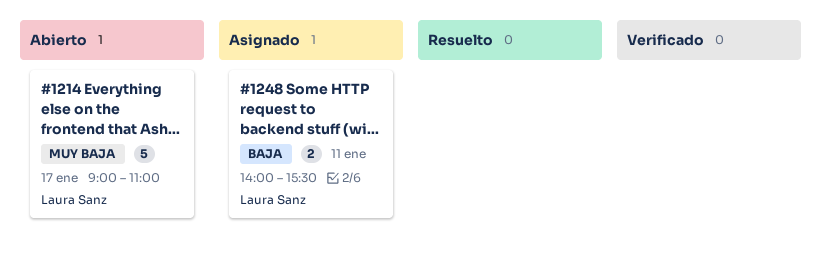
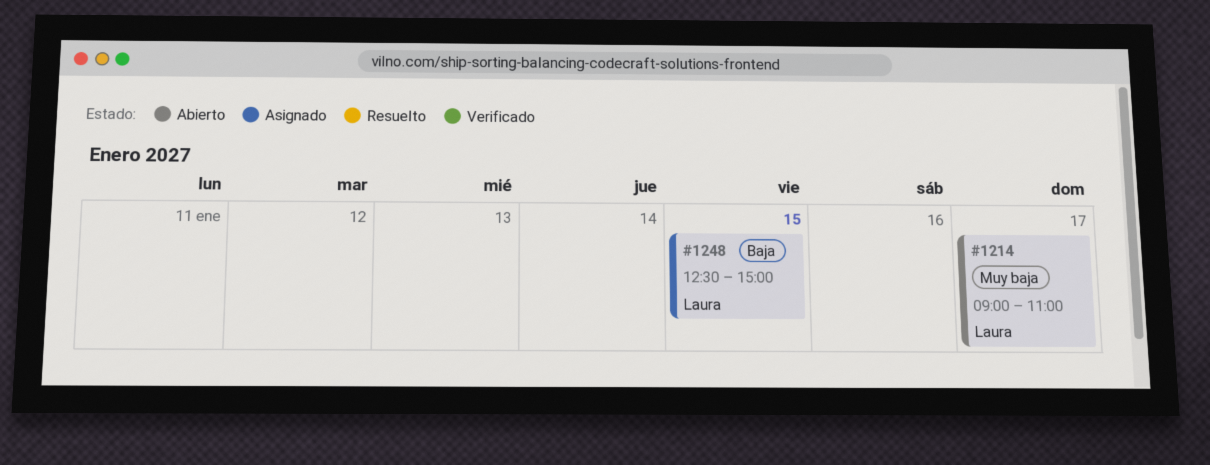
#1248, day: Jan 11 -> Jan 15
#1248, begins: 14:00 -> 12:30
#1248, ends: 15:30 -> 15:00

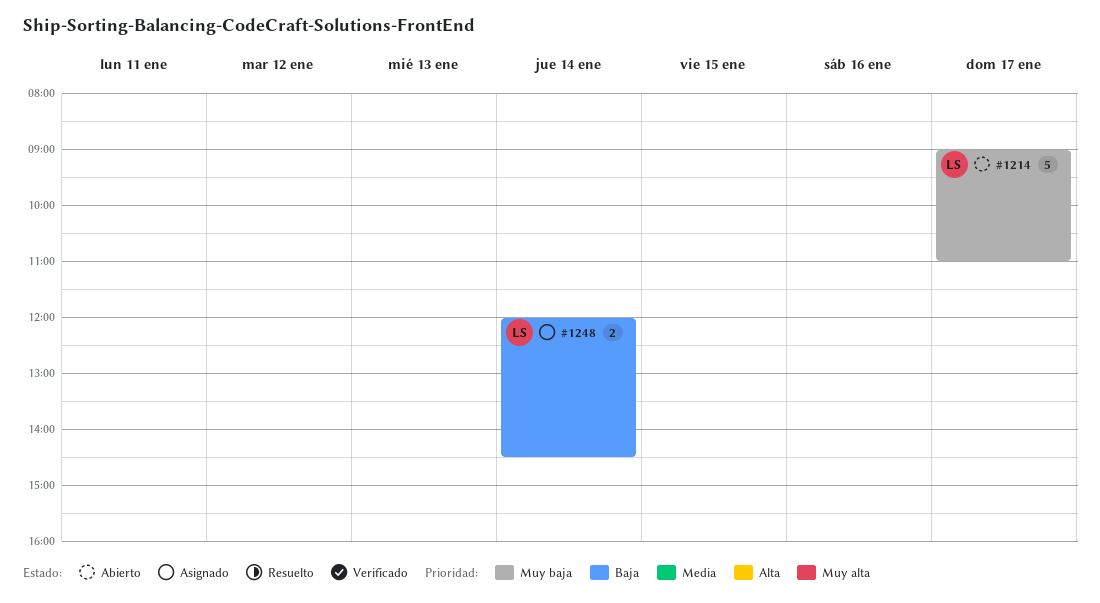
#1248, day: Jan 15 -> Jan 14
#1248, begins: 12:30 -> 12:00
#1248, ends: 15:00 -> 14:30

